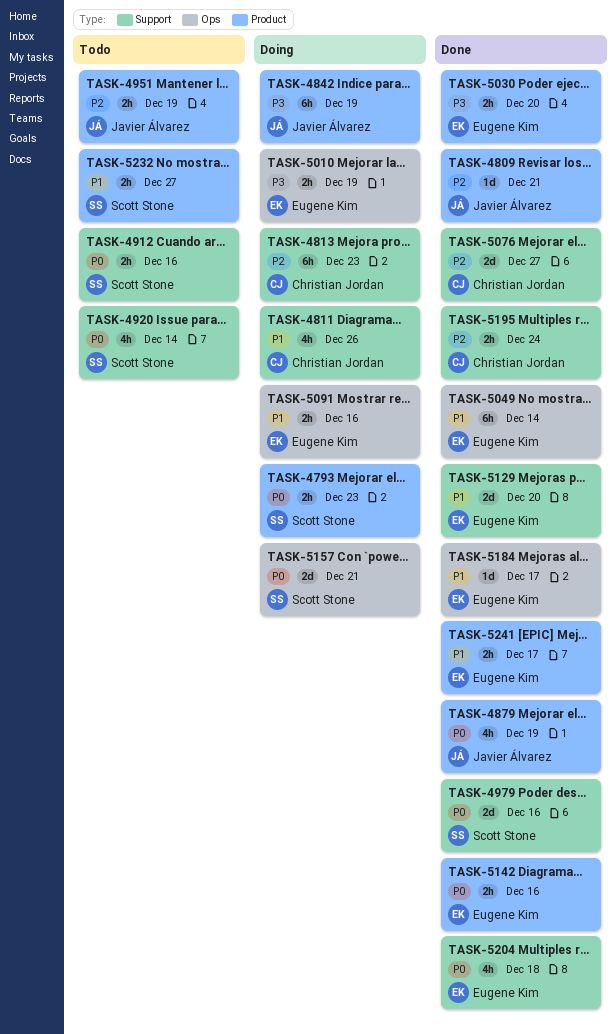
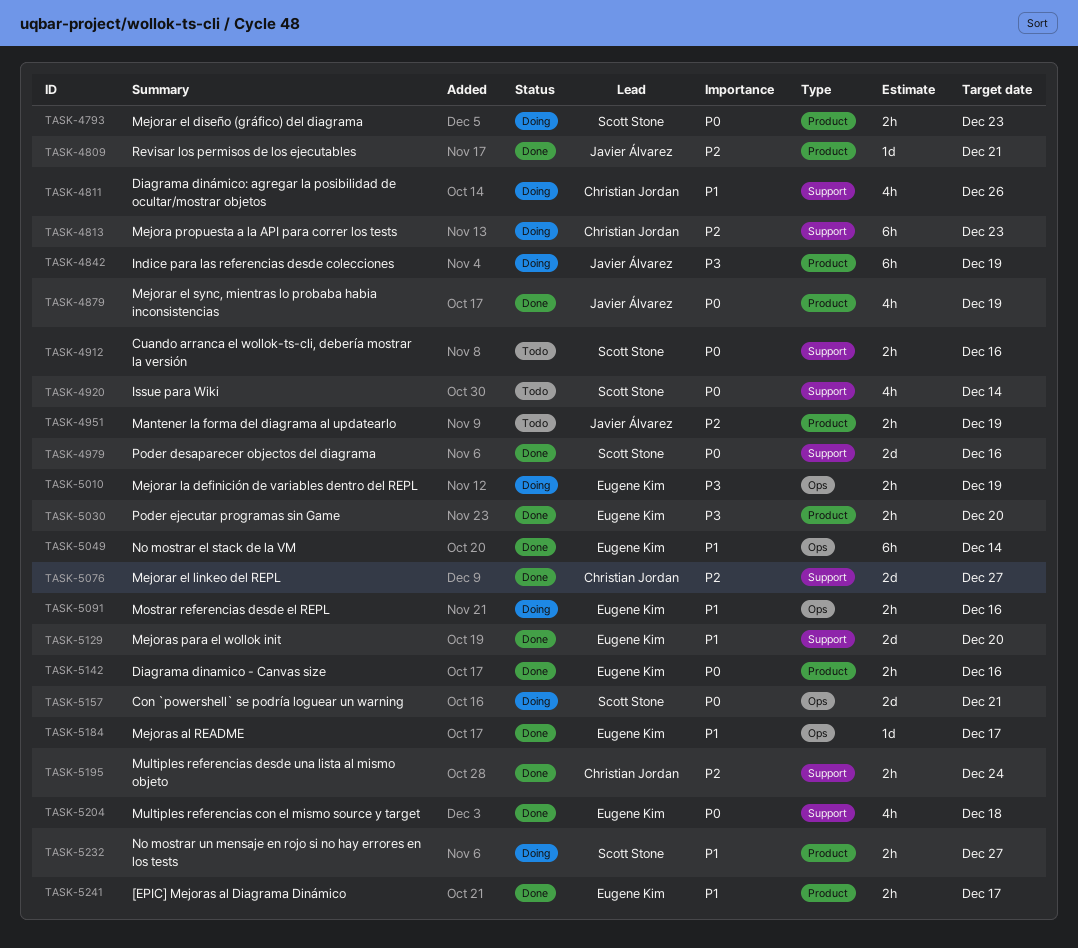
TASK-5232, status: Todo -> Doing

